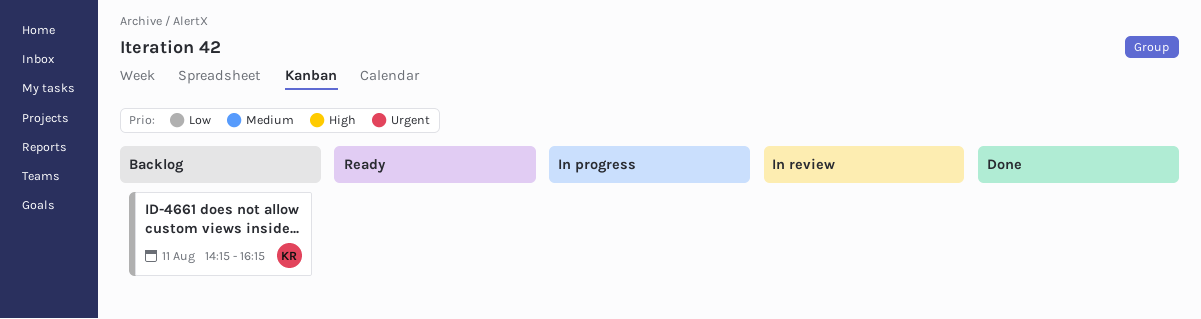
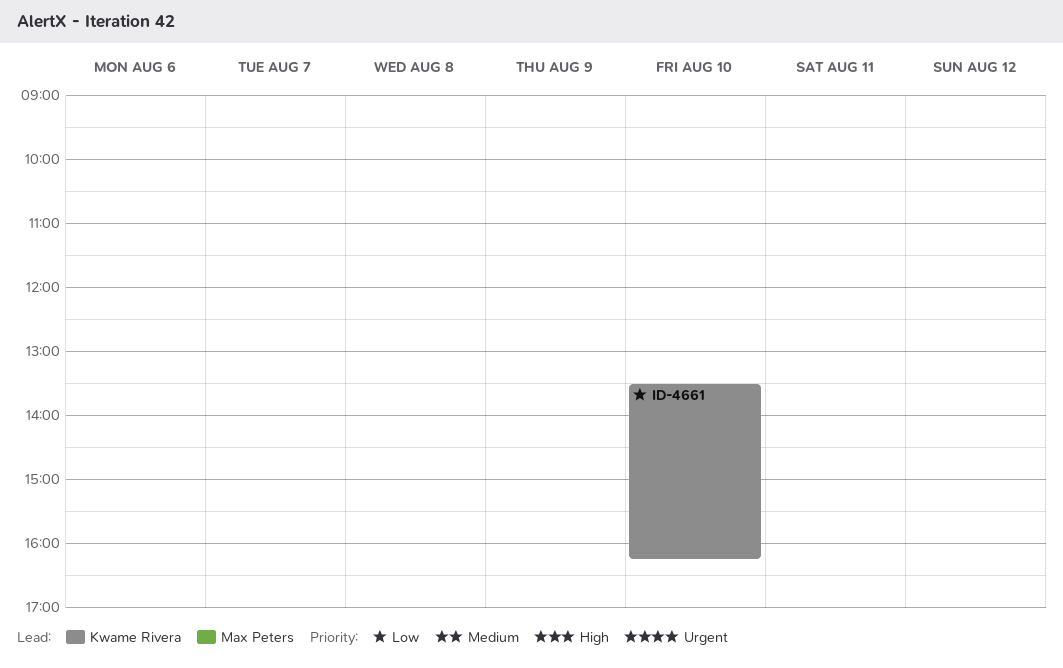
ID-4661, day: Aug 11 -> Aug 10
ID-4661, begins: 14:15 -> 13:30

